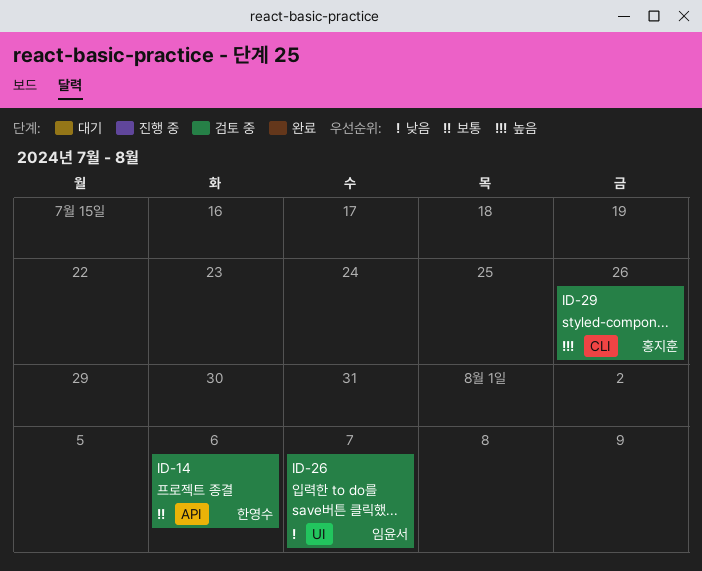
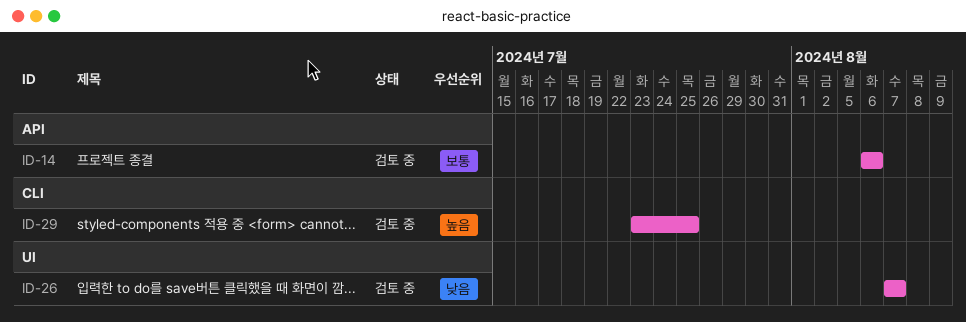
ID-29, due: Jul 26 -> Jul 25

